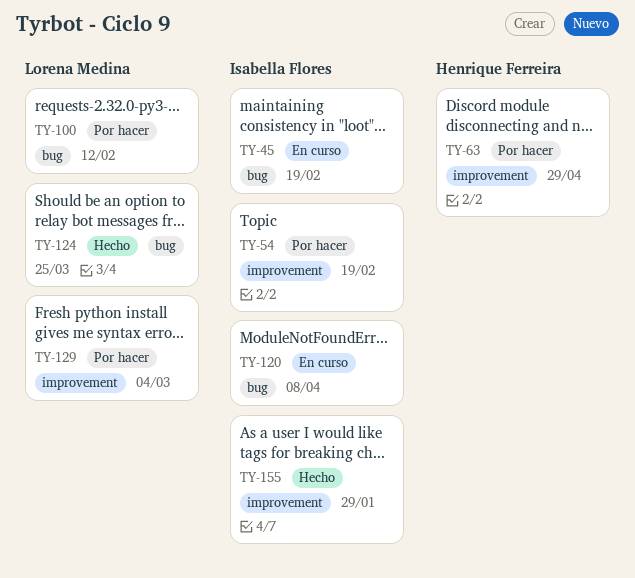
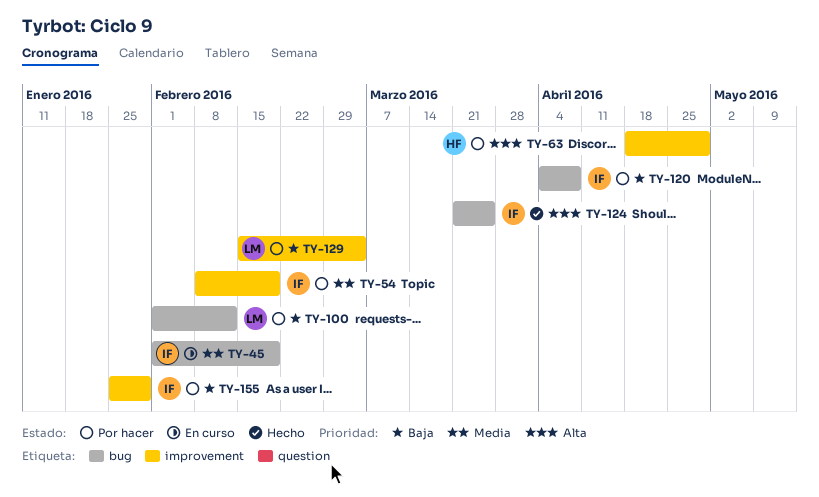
TY-120, status: En curso -> Por hacer
TY-124, owner: Lorena Medina -> Isabella Flores
TY-155, status: Hecho -> Por hacer

